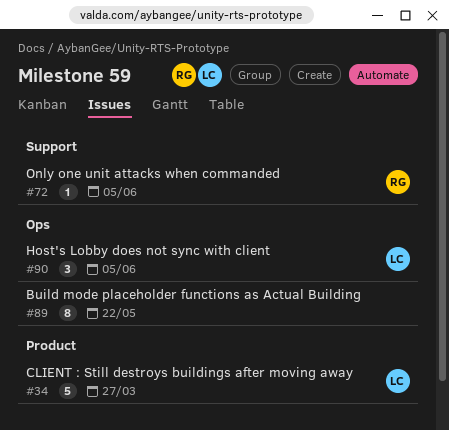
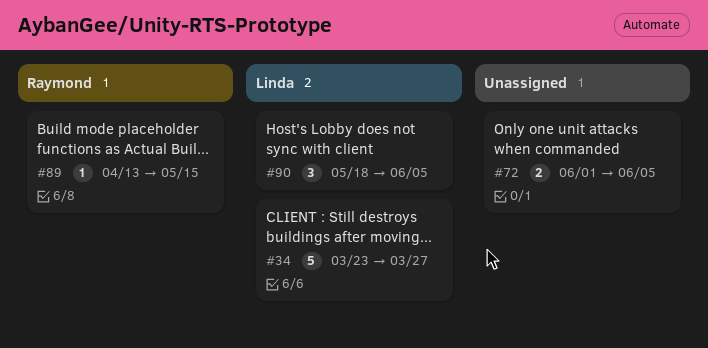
#72, owner: Raymond -> none
#72, estimate: 1 -> 2
#89, owner: none -> Raymond
#89, estimate: 8 -> 1
#89, due: May 22 -> May 15

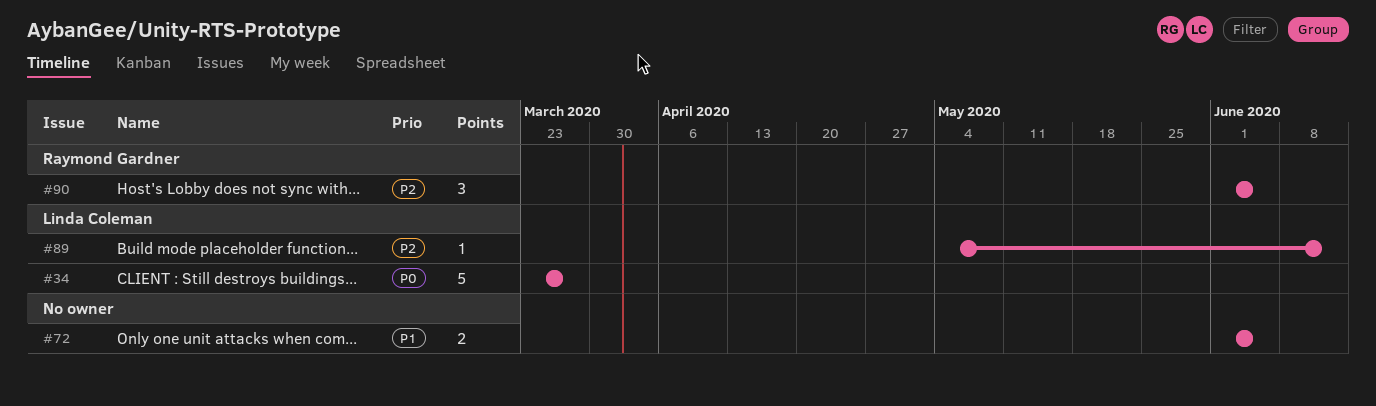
#89, owner: Raymond Gardner -> Linda Coleman
#89, start: Apr 13 -> May 4
#89, due: May 15 -> Jun 12
#90, owner: Linda Coleman -> Raymond Gardner
#90, start: May 18 -> Jun 1

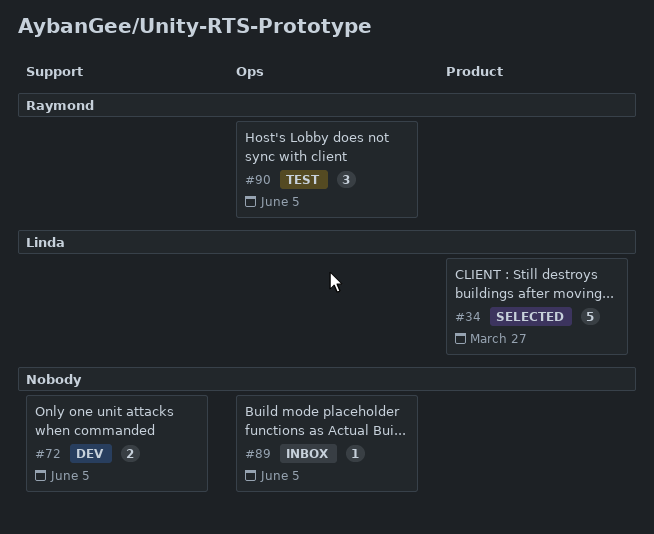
#89, owner: Linda Coleman -> none
#89, due: Jun 12 -> Jun 5

